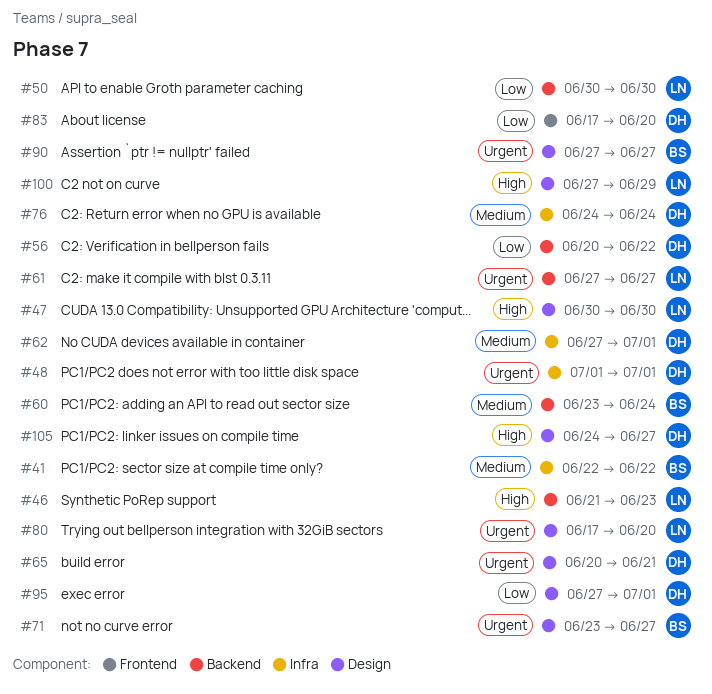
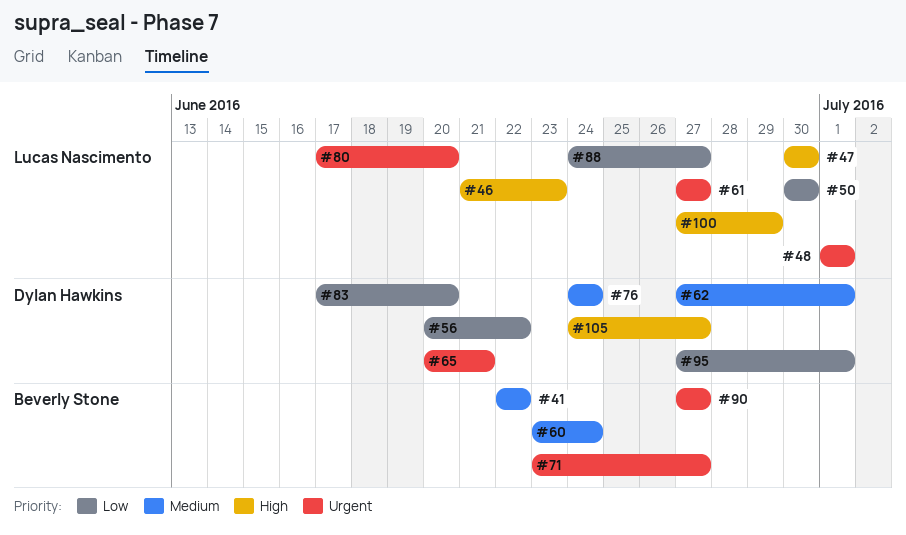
#48, owner: Dylan Hawkins -> Lucas Nascimento
#88: none -> present

